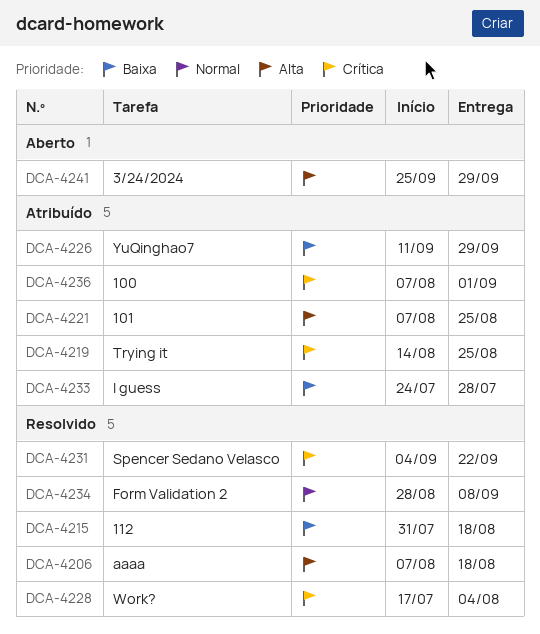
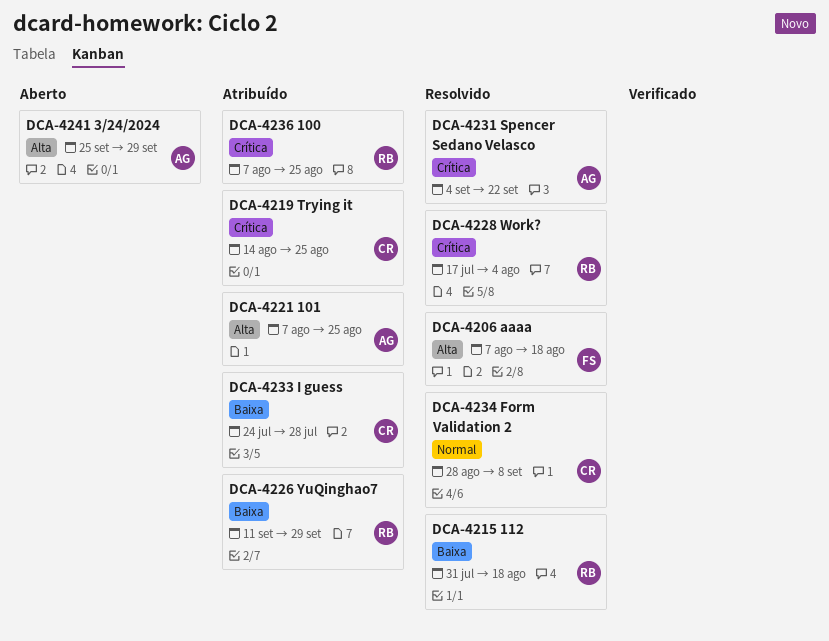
DCA-4236, due: Sep 1 -> Aug 25

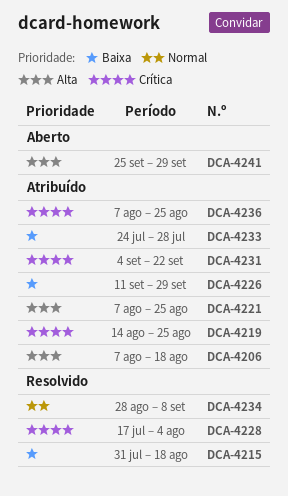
DCA-4206, status: Resolvido -> Atribuído
DCA-4231, status: Resolvido -> Atribuído

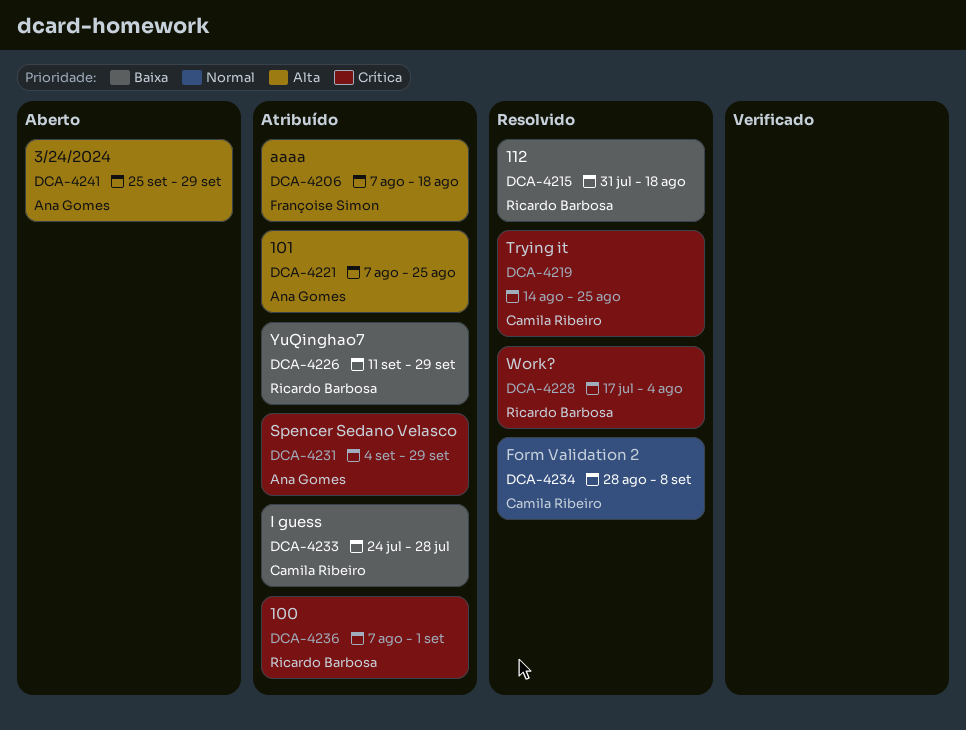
DCA-4219, status: Atribuído -> Resolvido
DCA-4231, due: Sep 22 -> Sep 29
DCA-4236, due: Aug 25 -> Sep 1

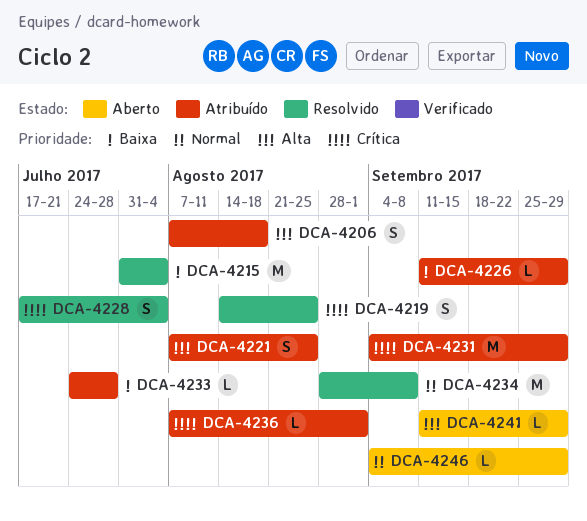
DCA-4215, due: Aug 18 -> Aug 4
DCA-4241, start: Sep 25 -> Sep 11
DCA-4246: none -> present

